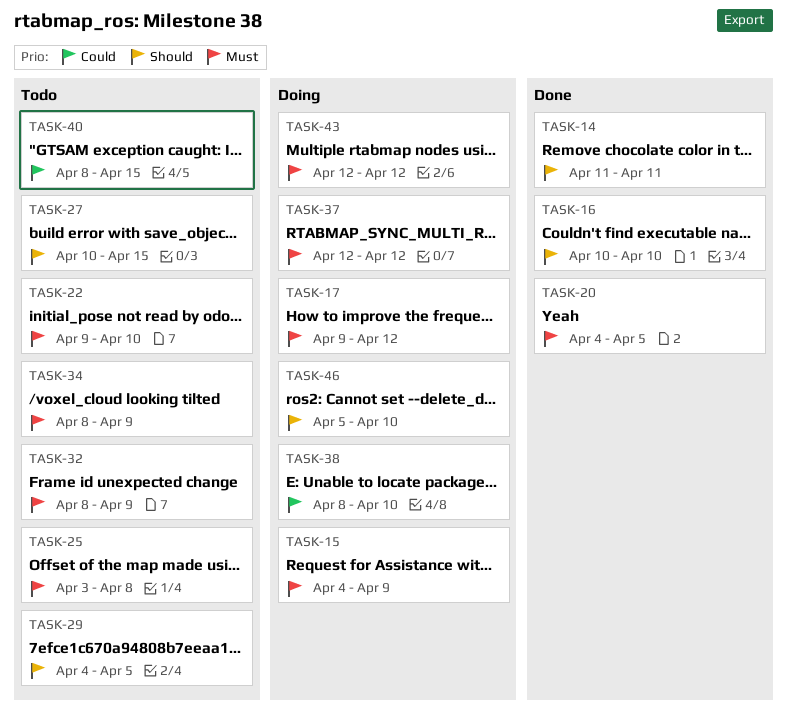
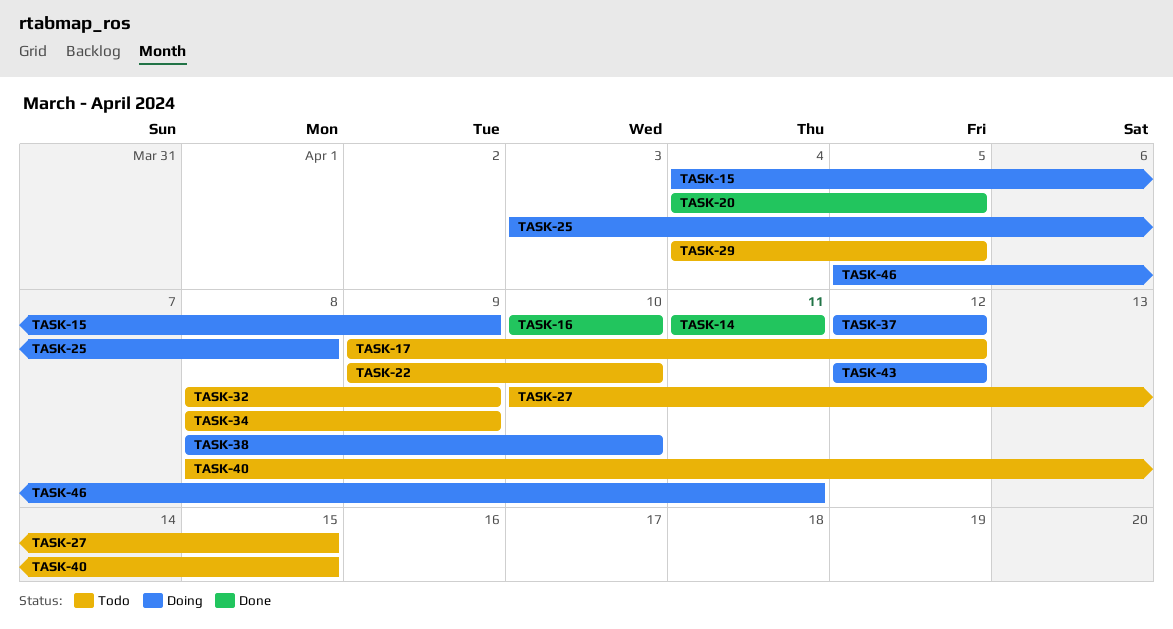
TASK-17, status: Doing -> Todo
TASK-25, status: Todo -> Doing
TASK-46, due: Apr 10 -> Apr 11

